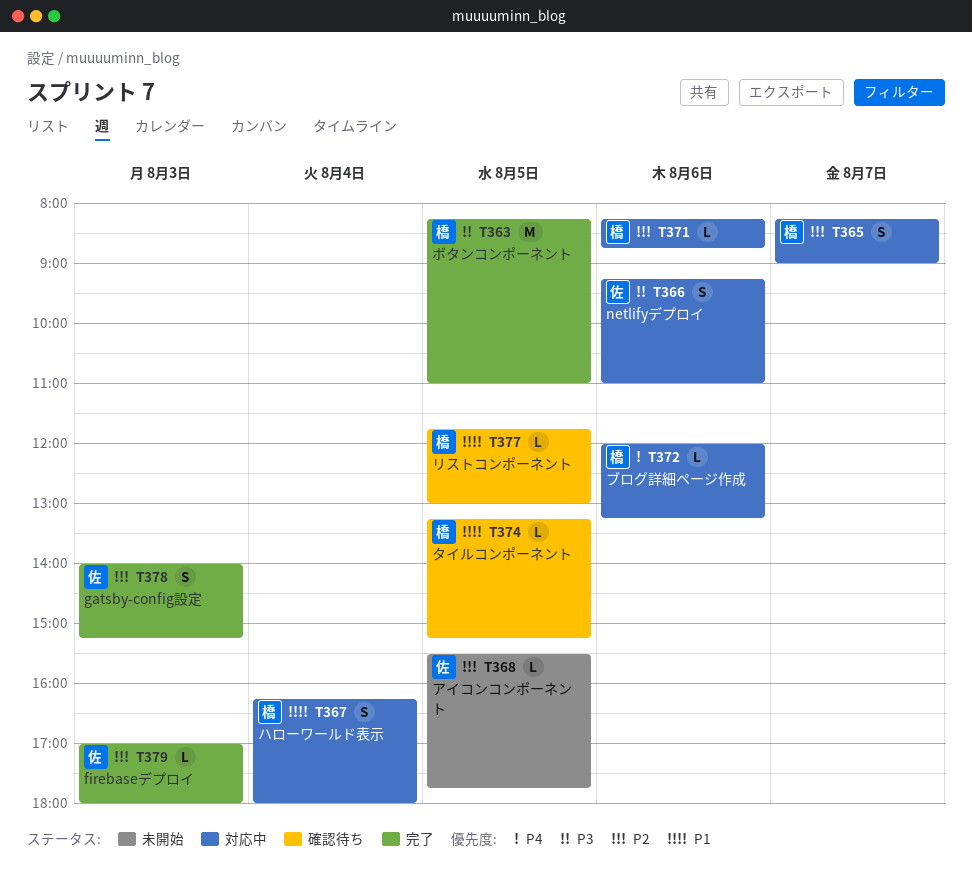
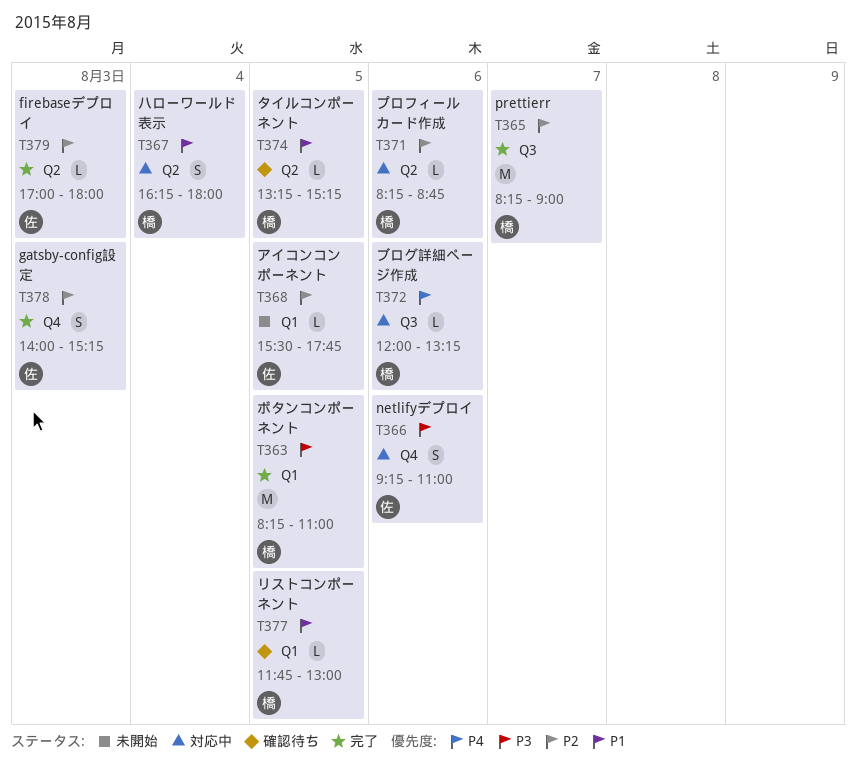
T365, status: 対応中 -> 完了
T365, estimate: S -> M

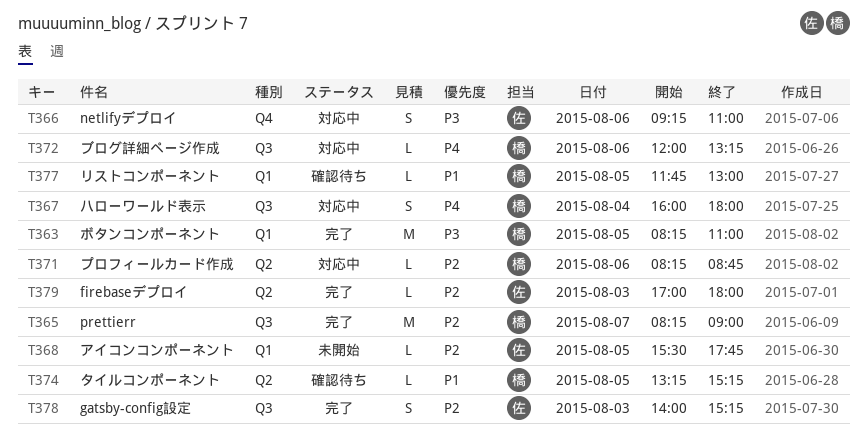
T367, priority: P1 -> P4
T367, label: Q2 -> Q3
T367, begins: 16:15 -> 16:00
T378, label: Q4 -> Q3

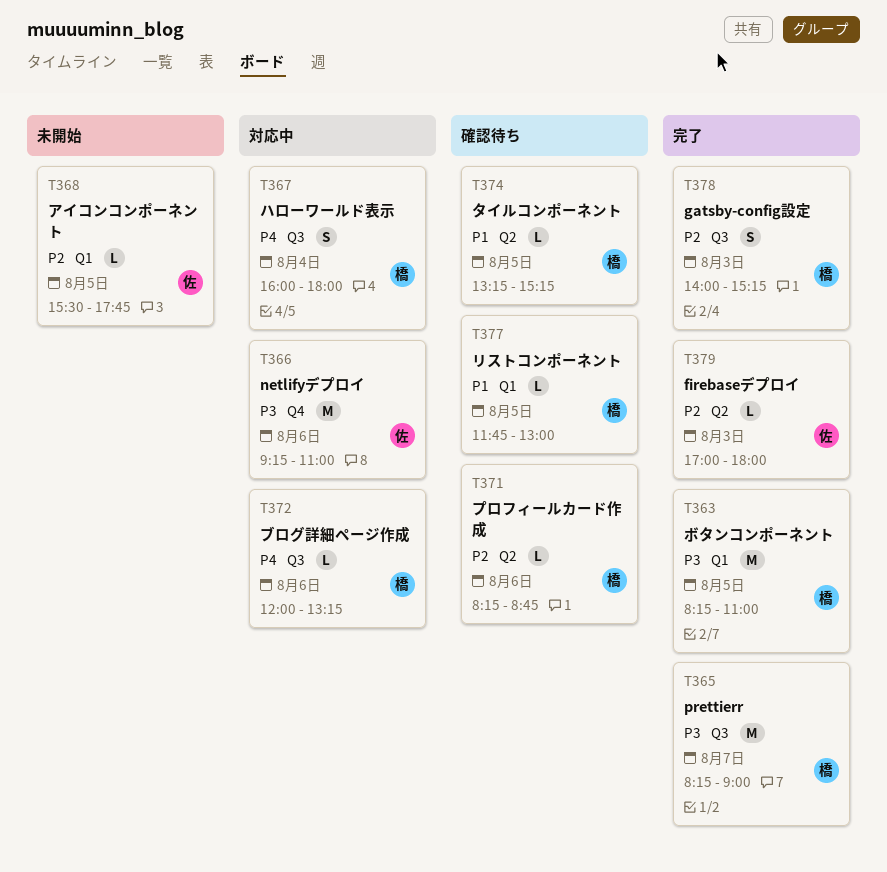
T365, priority: P2 -> P3
T366, estimate: S -> M
T371, status: 対応中 -> 確認待ち
T378, owner: 佐 -> 橋

